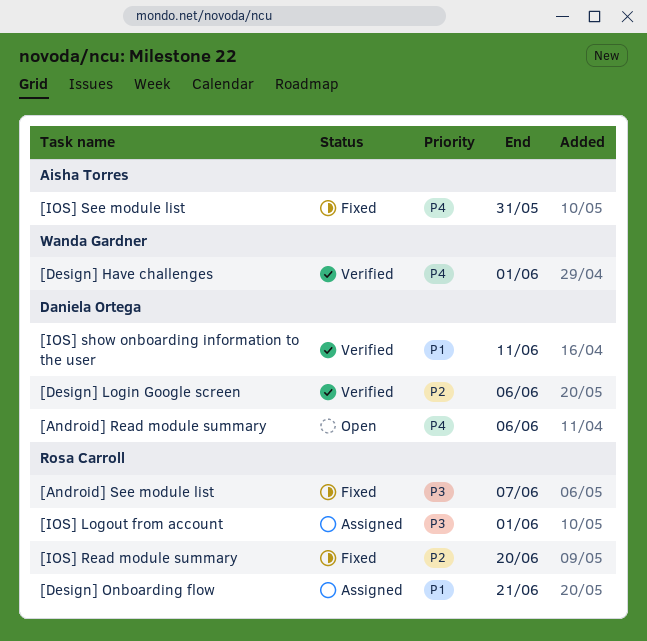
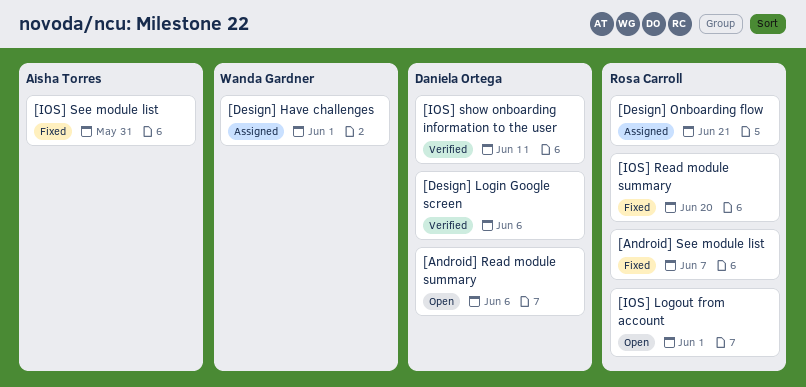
[Design] Have challenges, status: Verified -> Assigned
[IOS] Logout from account, status: Assigned -> Open

